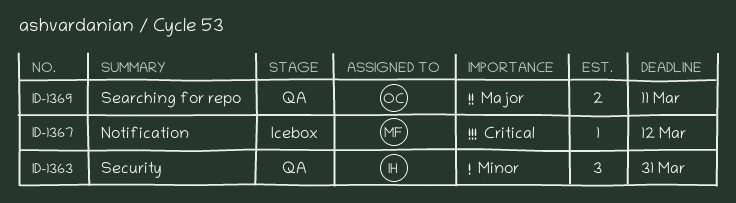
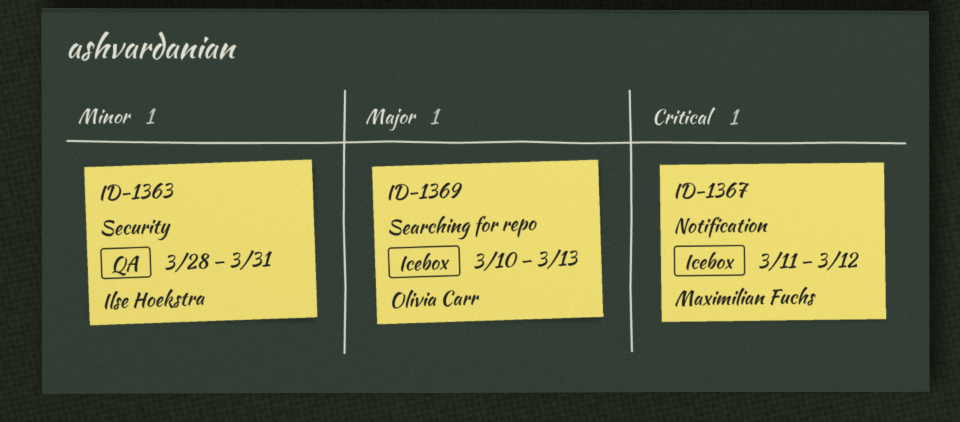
ID-1369, status: QA -> Icebox
ID-1369, due: Mar 11 -> Mar 13

